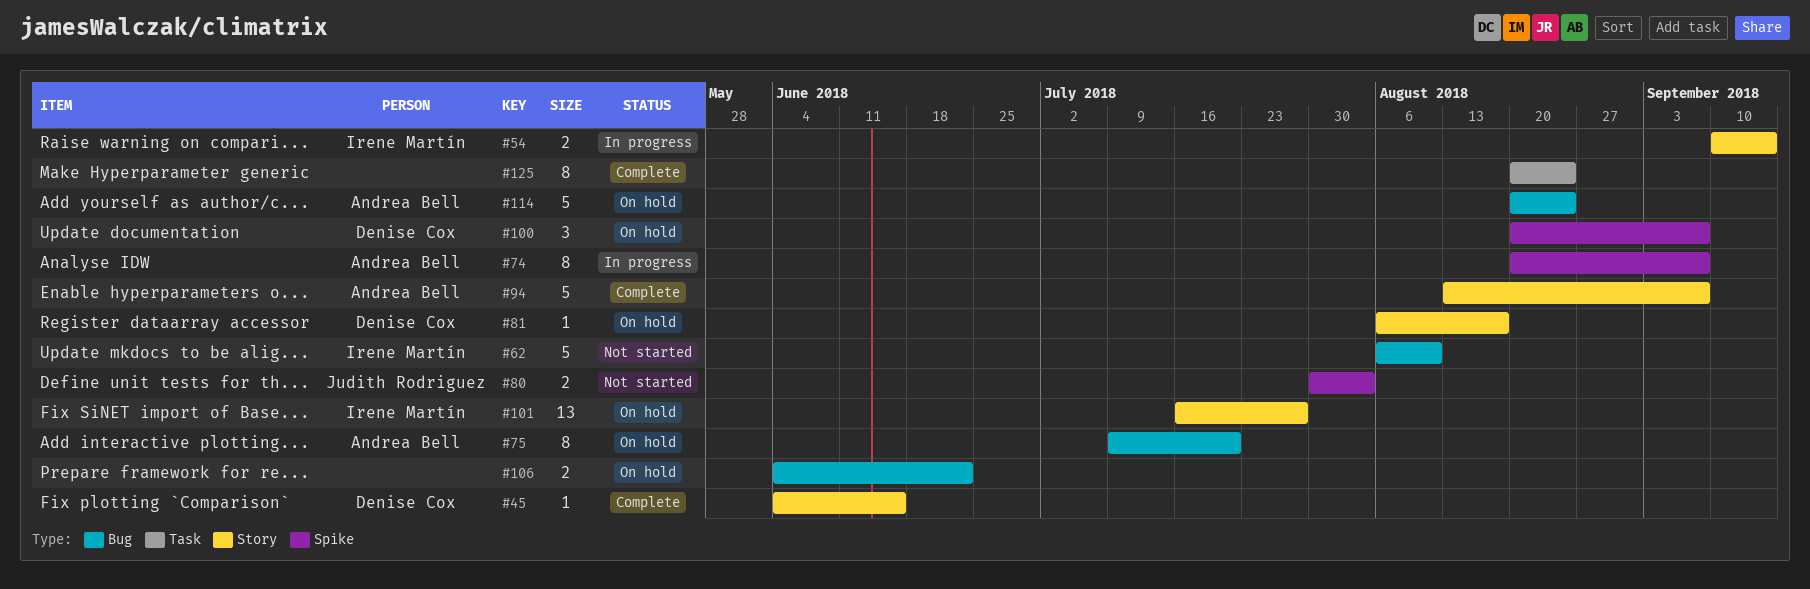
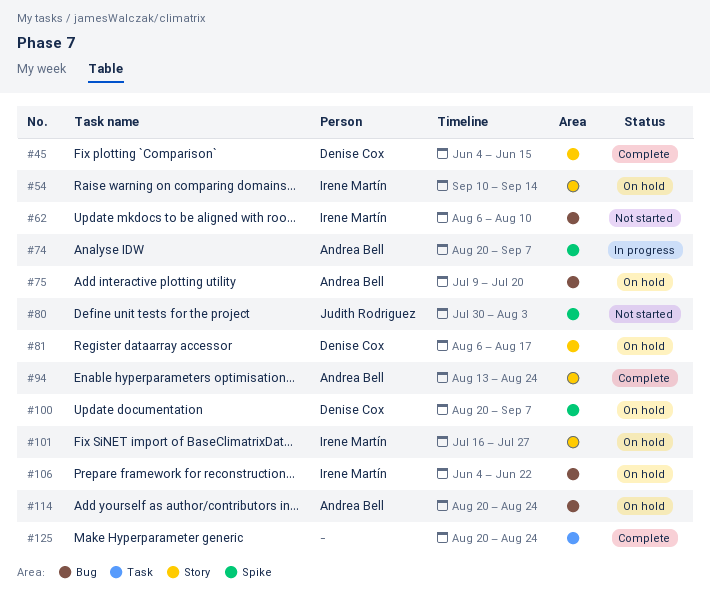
#54, status: In progress -> On hold
#94, due: Sep 7 -> Aug 24
#106, owner: none -> Irene Martín

